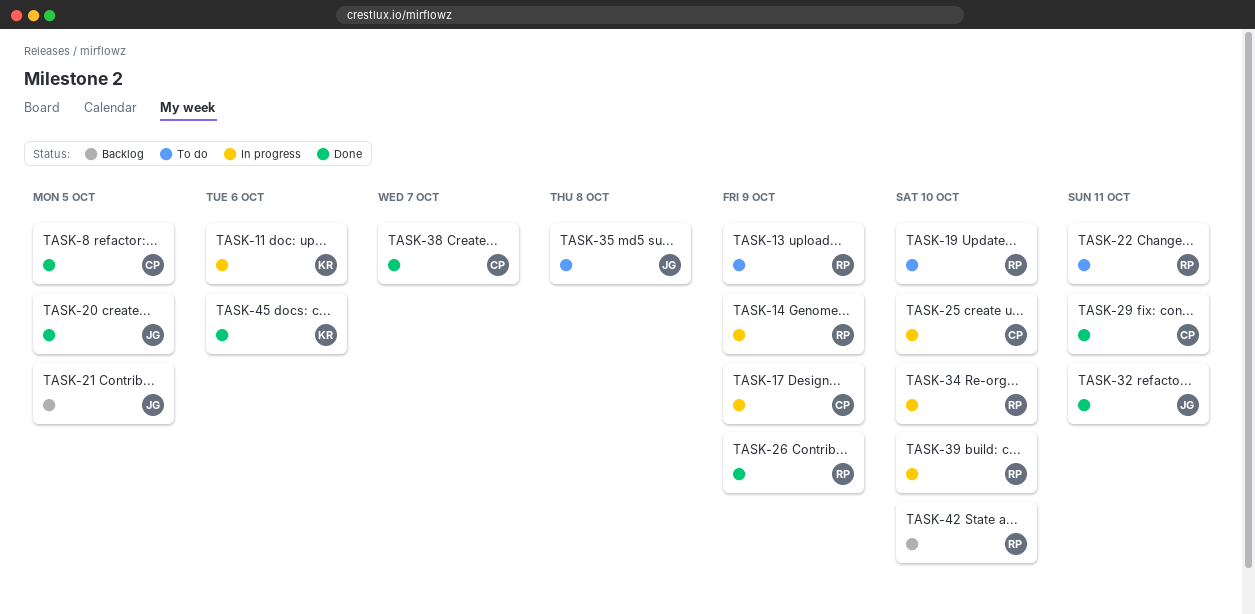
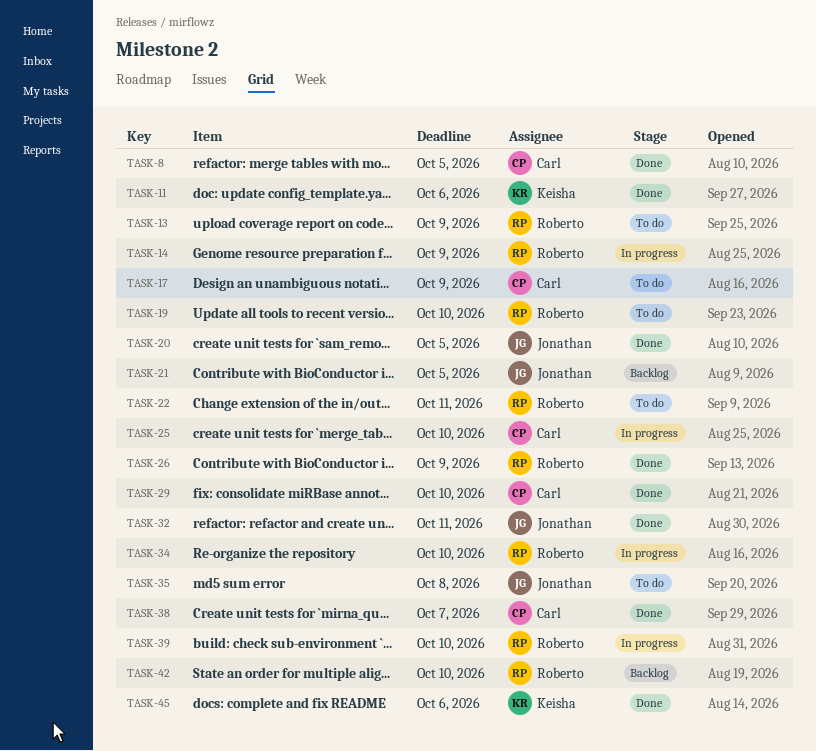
TASK-11, status: In progress -> Done
TASK-17, status: In progress -> To do
TASK-29, due: Oct 11 -> Oct 10

